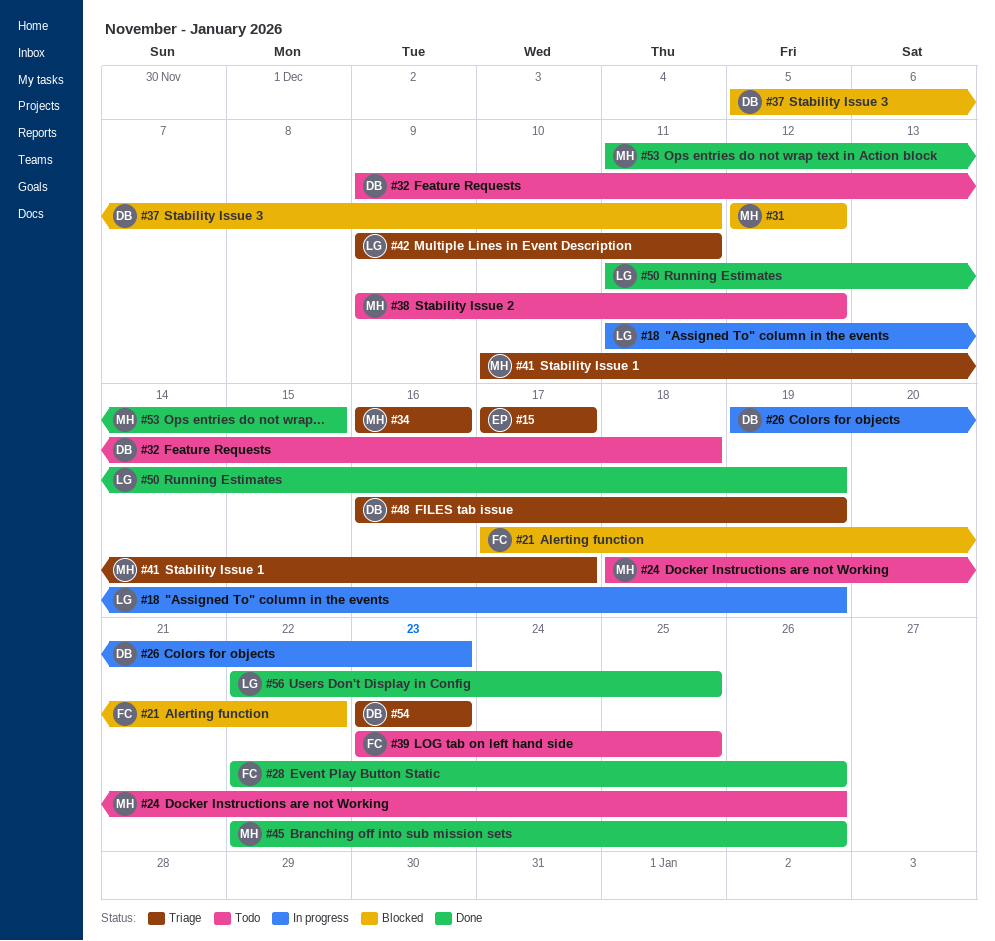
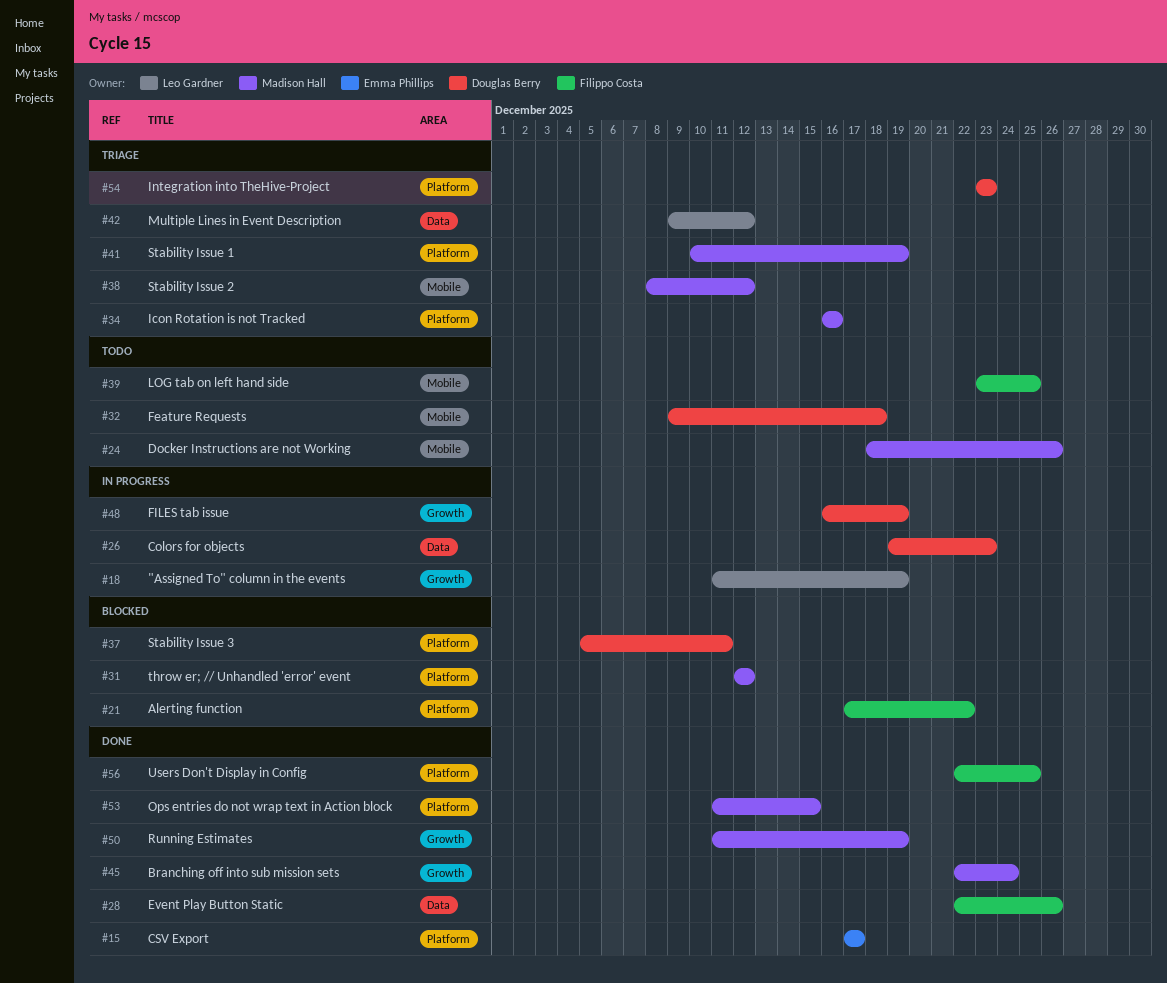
#15, status: Triage -> Done
#38, status: Todo -> Triage
#38, start: Dec 9 -> Dec 8
#41, due: Dec 17 -> Dec 19
#42, due: Dec 11 -> Dec 12
#45, due: Dec 26 -> Dec 24
#48, status: Triage -> In progress
#50, owner: Leo Gardner -> Madison Hall
#56, owner: Leo Gardner -> Filippo Costa

